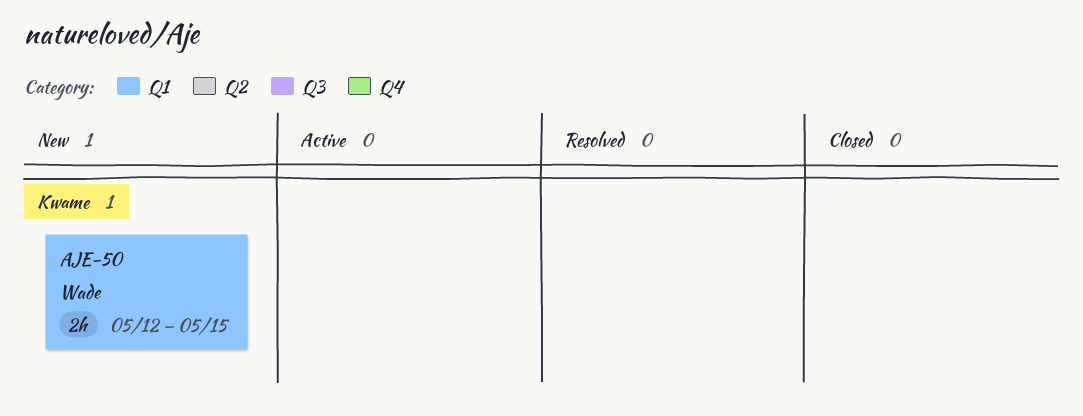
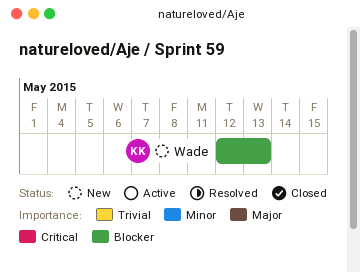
Wade, due: May 15 -> May 13

